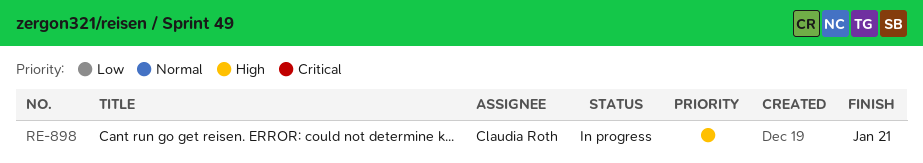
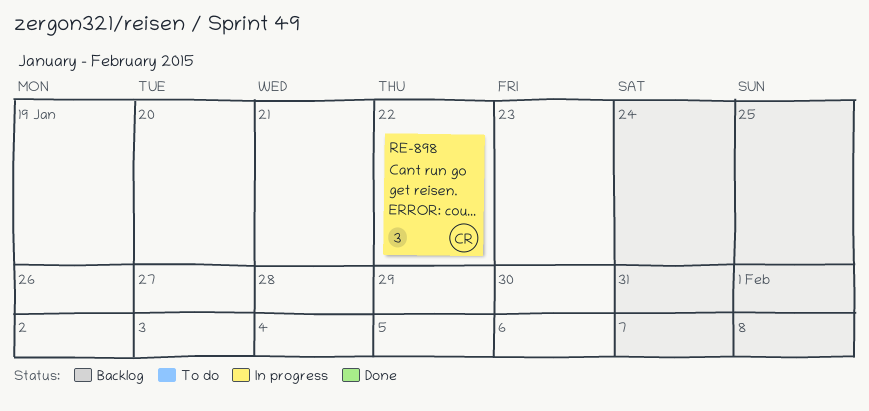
RE-898, due: Jan 21 -> Jan 22

